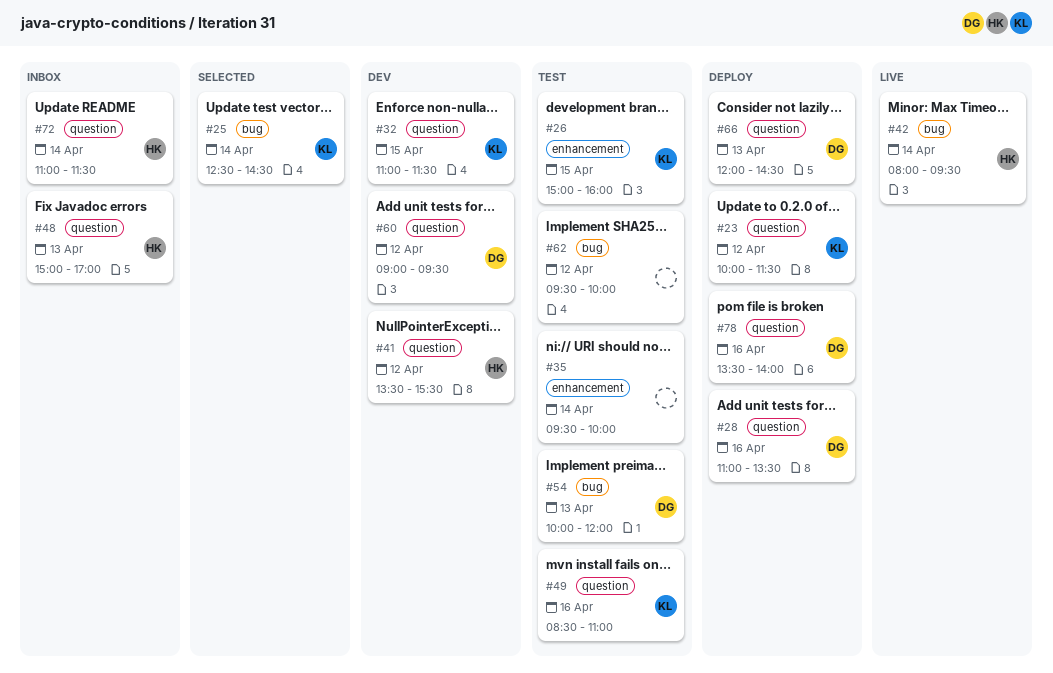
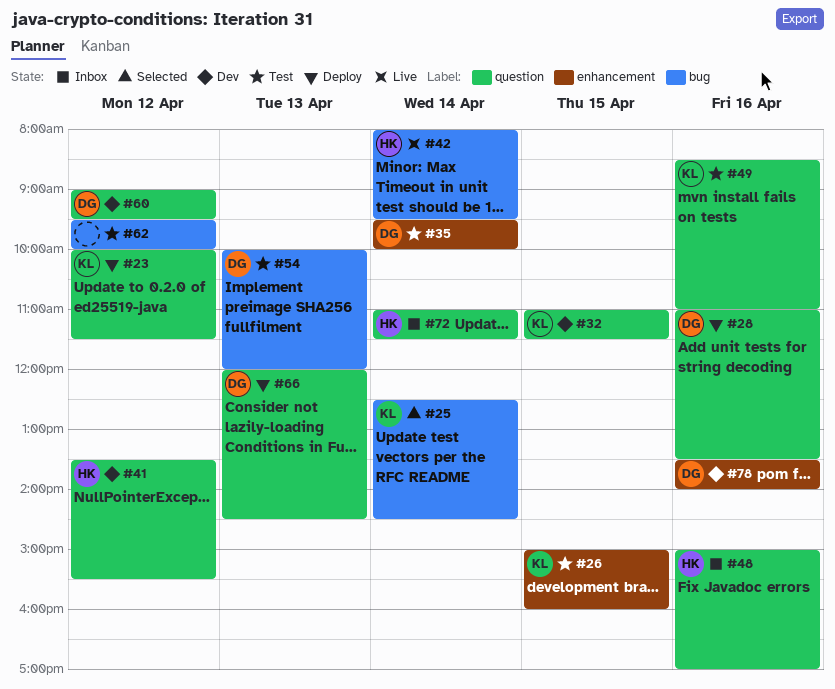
#35, owner: none -> DG
#48, day: Apr 13 -> Apr 16
#78, status: Deploy -> Dev
#78, label: question -> enhancement

